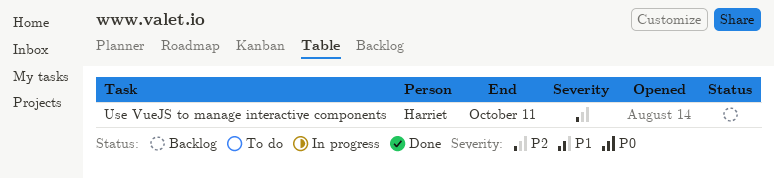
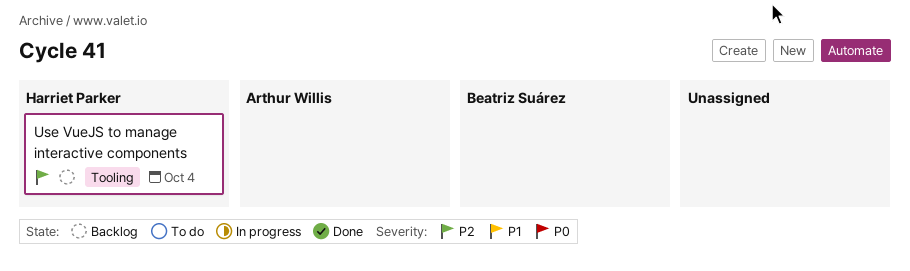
Use VueJS to manage interactive components, due: Oct 11 -> Oct 4

